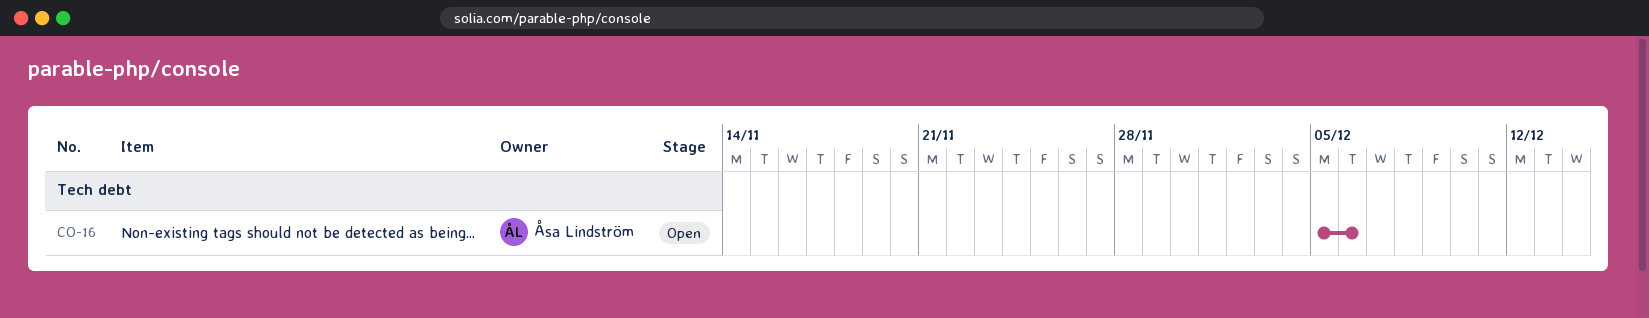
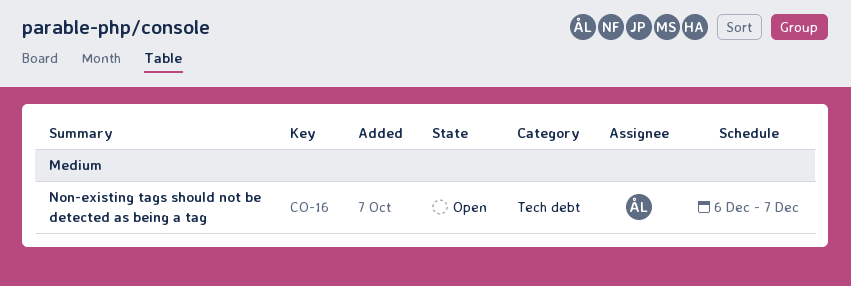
CO-16, start: Dec 5 -> Dec 6
CO-16, due: Dec 6 -> Dec 7

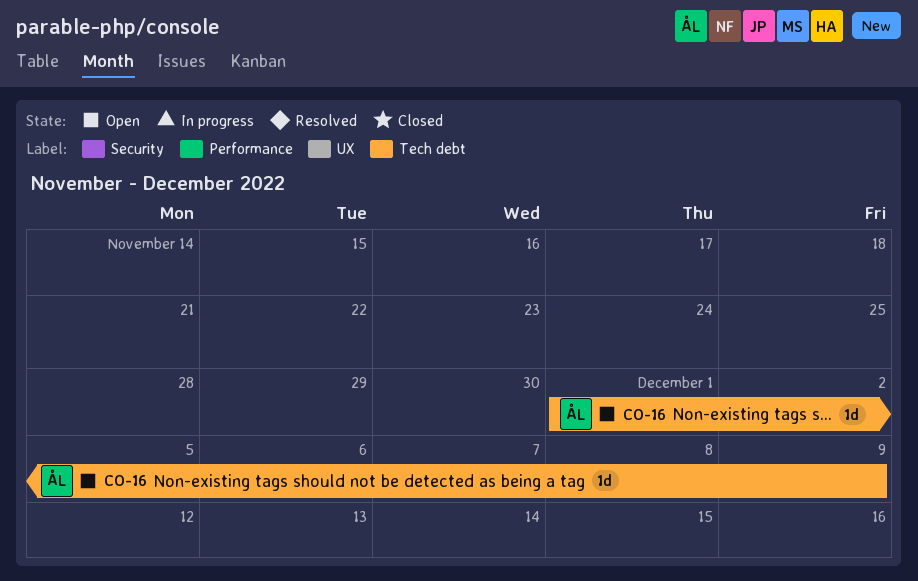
CO-16, start: Dec 6 -> Dec 1
CO-16, due: Dec 7 -> Dec 9

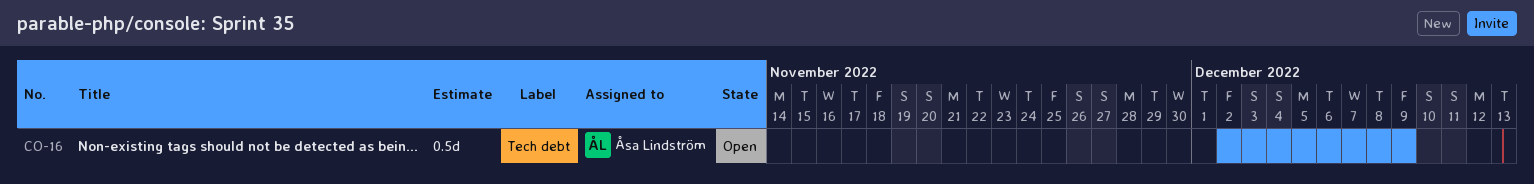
CO-16, estimate: 1d -> 0.5d
CO-16, start: Dec 1 -> Dec 2

